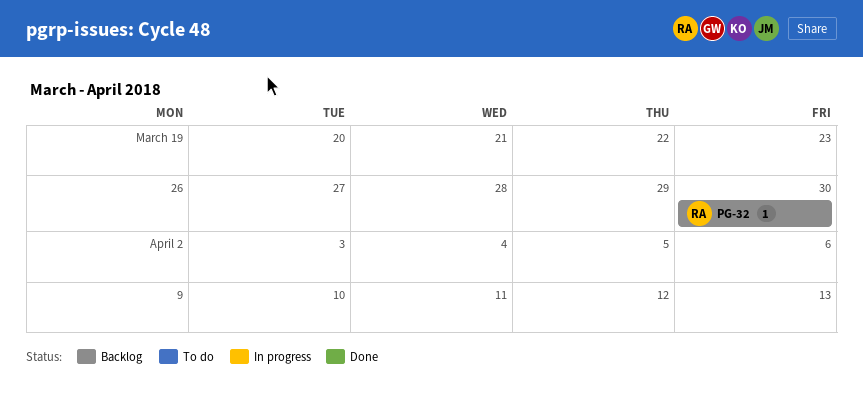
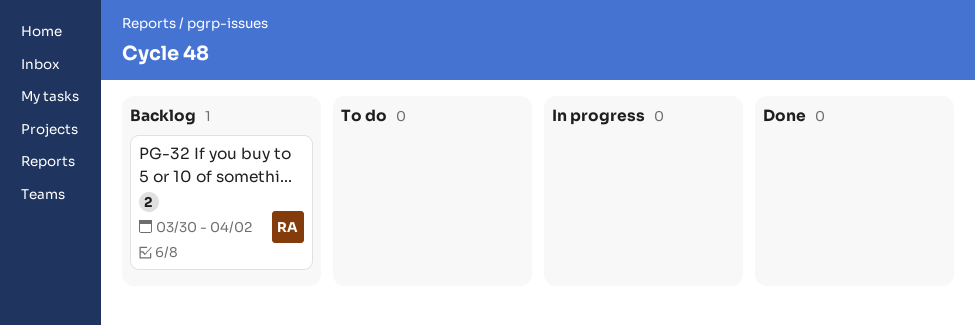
PG-32, estimate: 1 -> 2
PG-32, due: Mar 30 -> Apr 2

